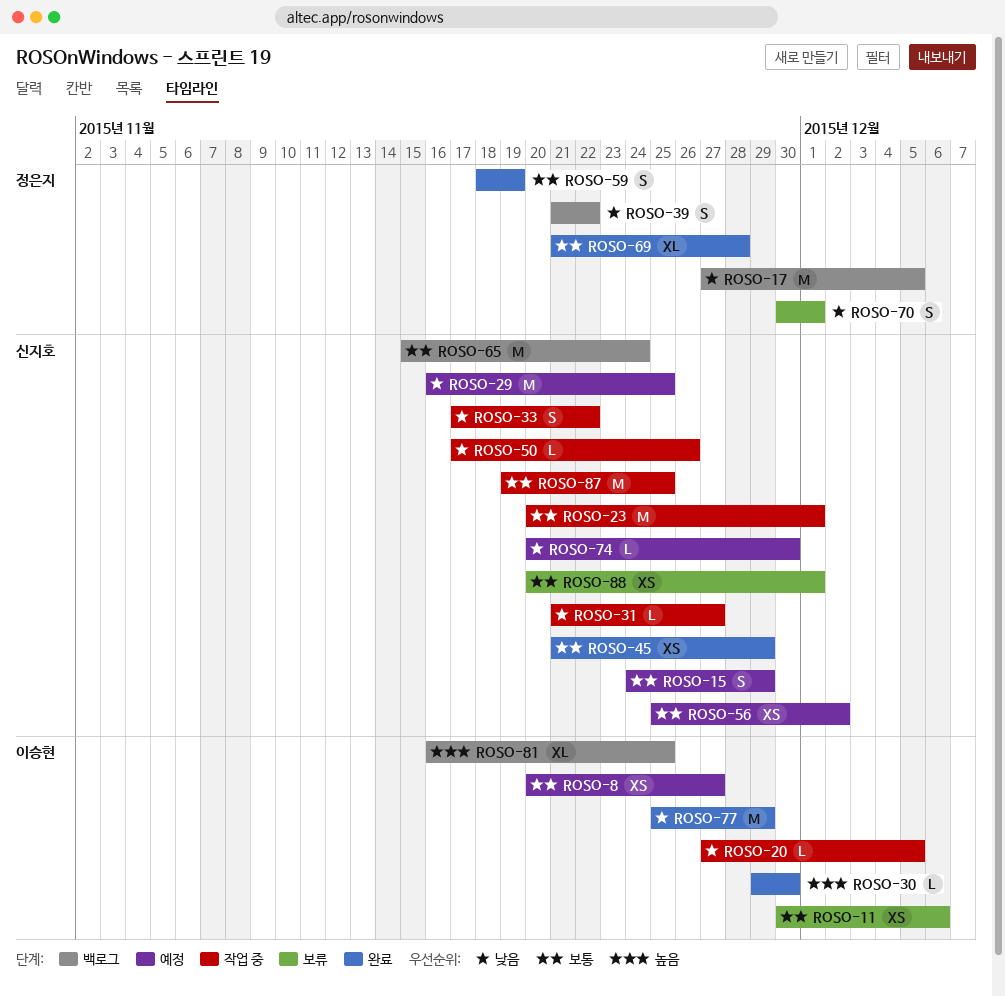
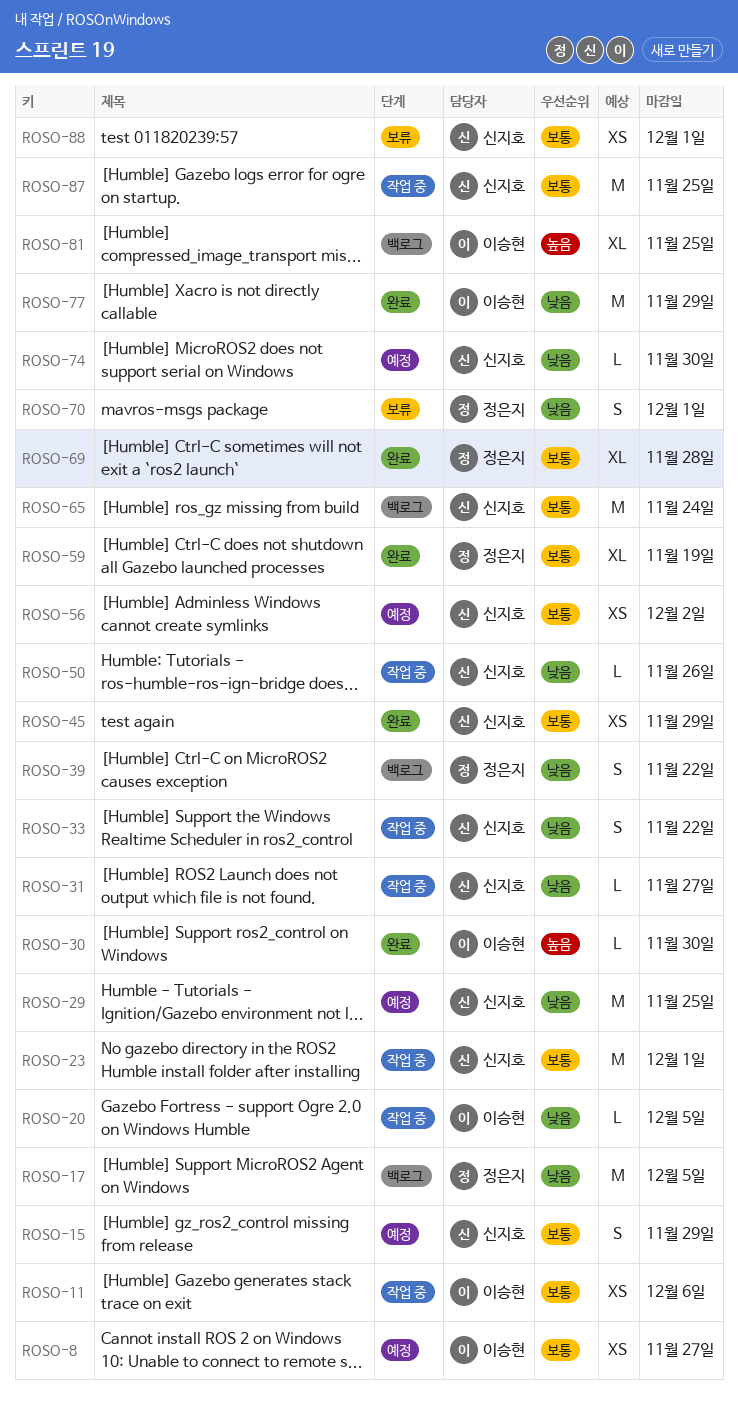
ROSO-11, status: 보류 -> 작업 중
ROSO-59, estimate: S -> XL

